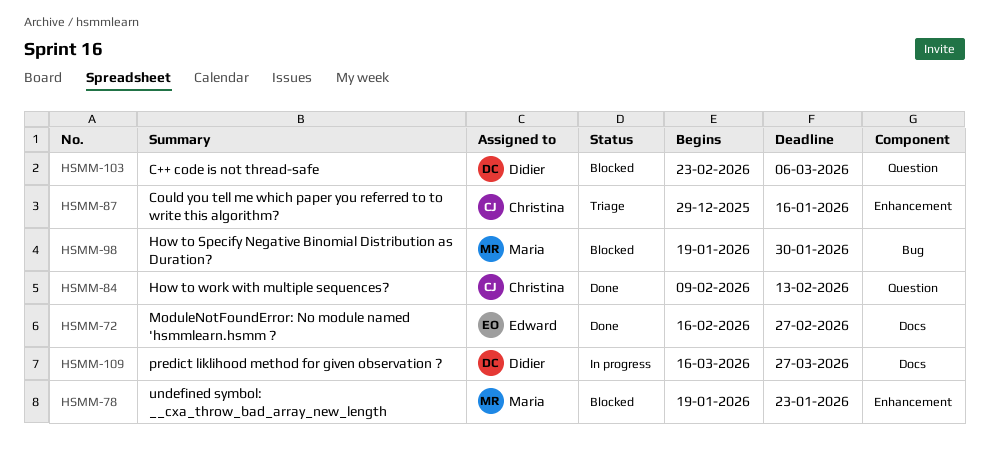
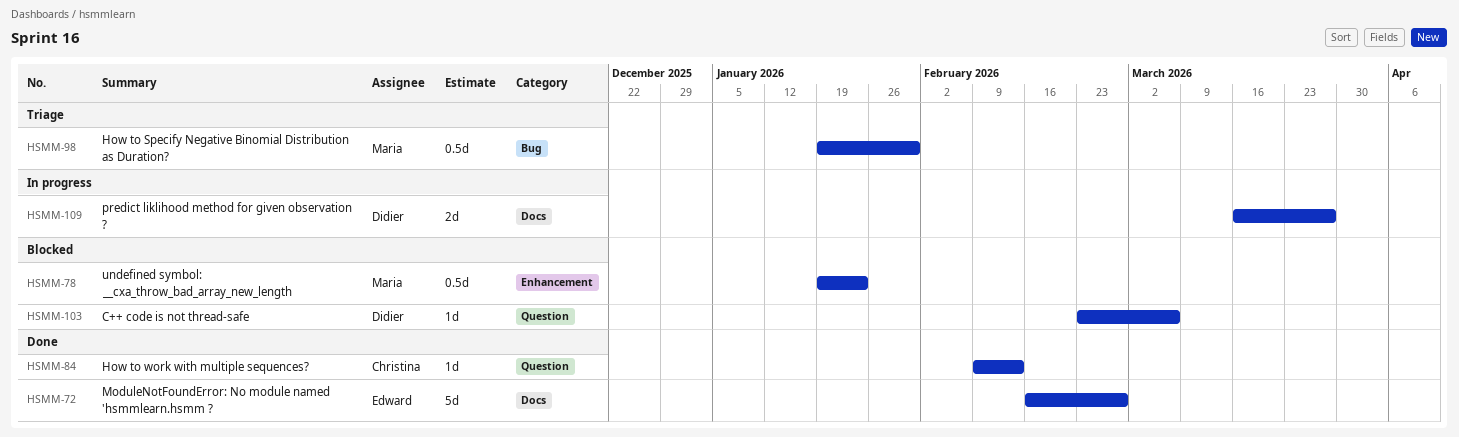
HSMM-87: present -> none
HSMM-98, status: Blocked -> Triage

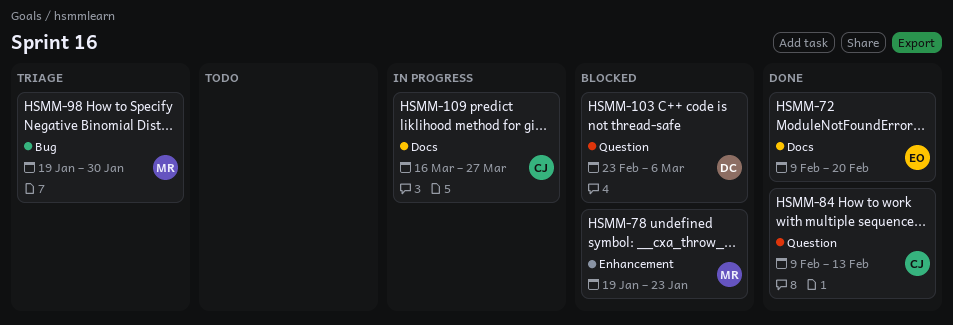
HSMM-72, start: Feb 16 -> Feb 9
HSMM-72, due: Feb 27 -> Feb 20
HSMM-109, owner: Didier -> Christina

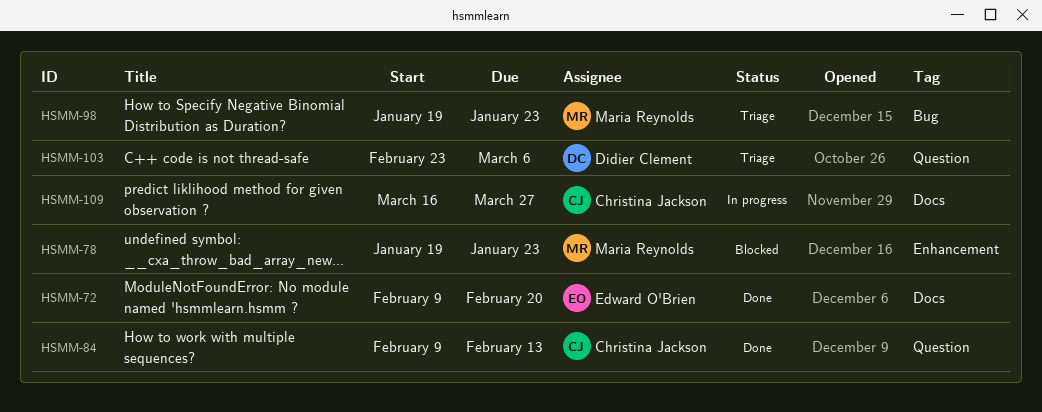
HSMM-98, due: Jan 30 -> Jan 23
HSMM-103, status: Blocked -> Triage

